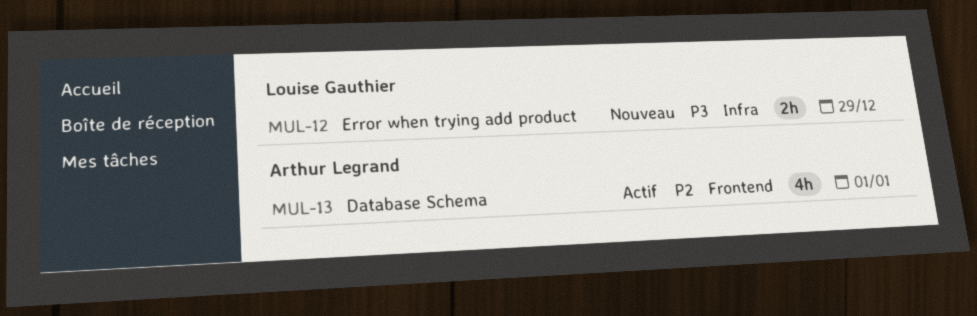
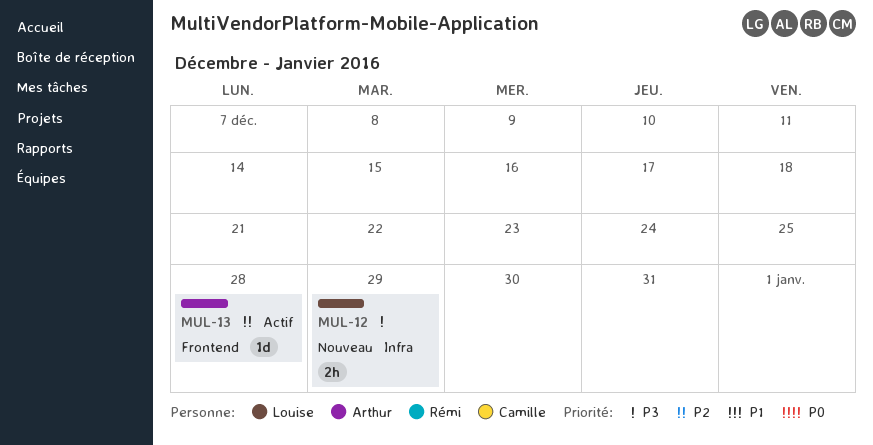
MUL-13, estimate: 4h -> 1d
MUL-13, due: Jan 1 -> Dec 28

